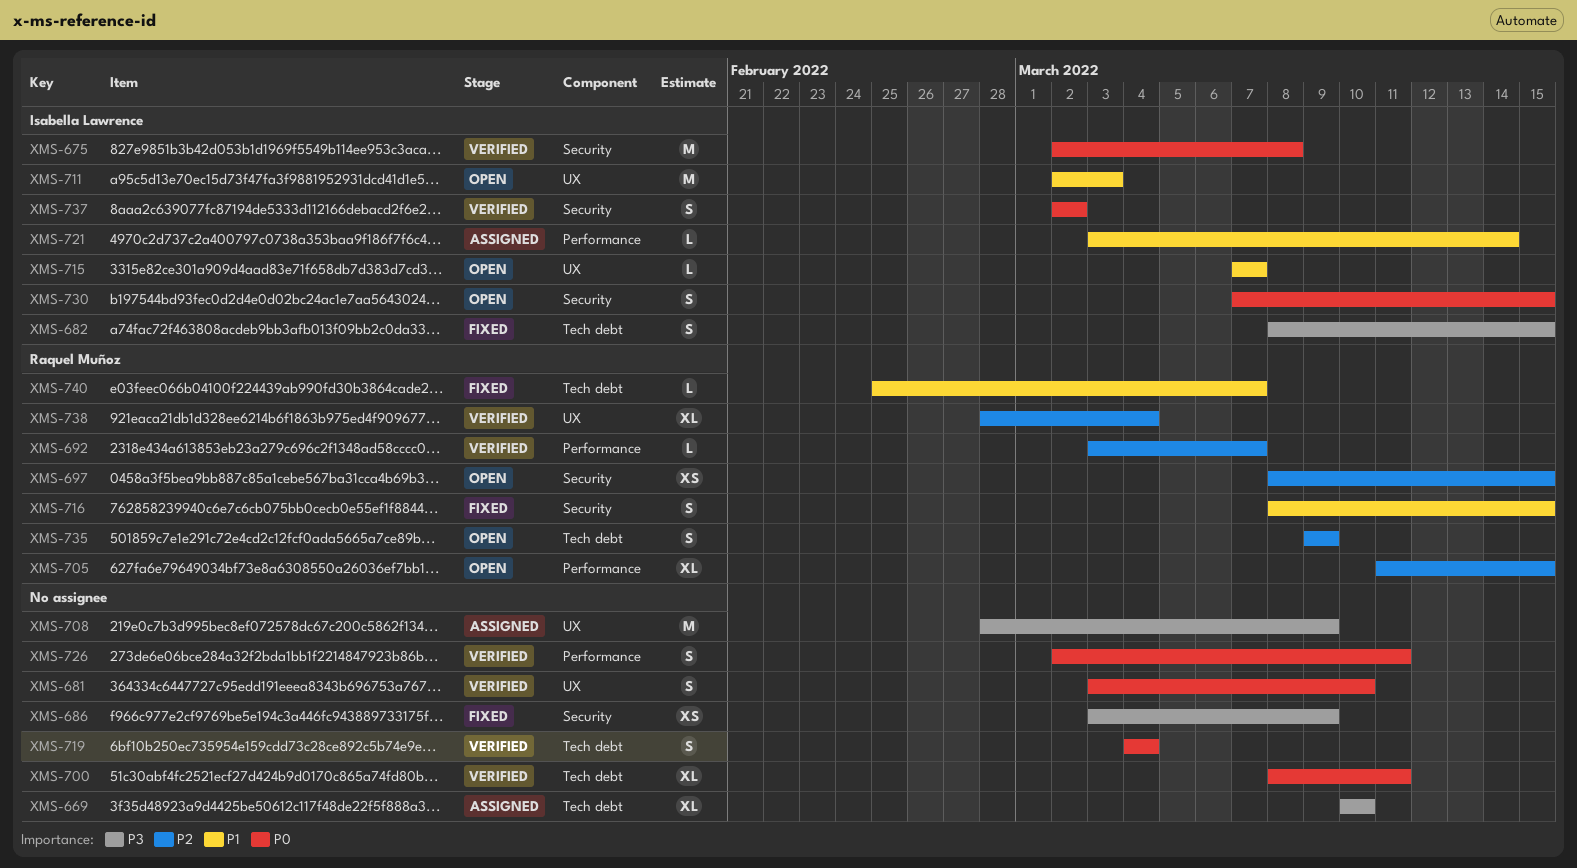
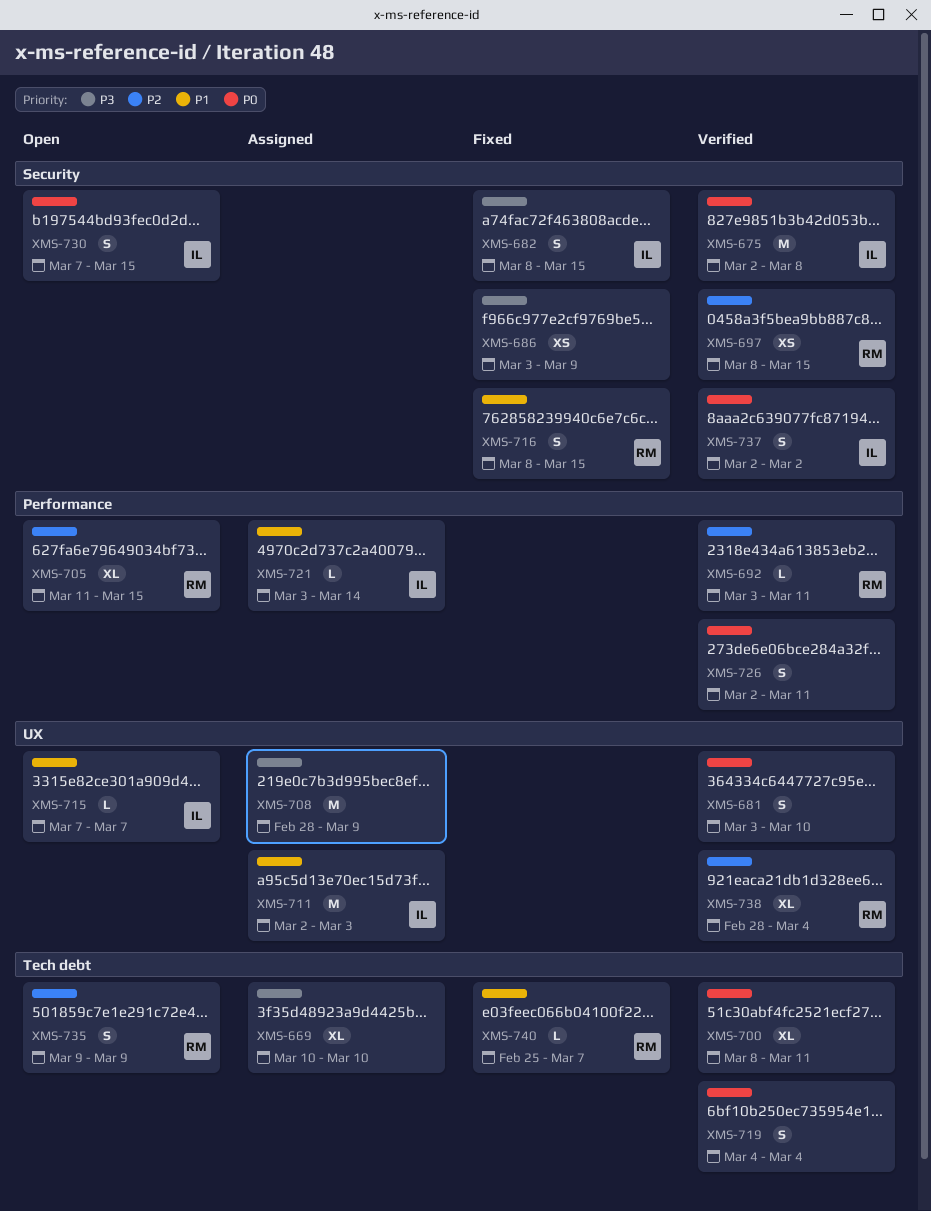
XMS-682, label: Tech debt -> Security
XMS-692, due: Mar 7 -> Mar 11
XMS-697, status: Open -> Verified
XMS-711, status: Open -> Assigned

